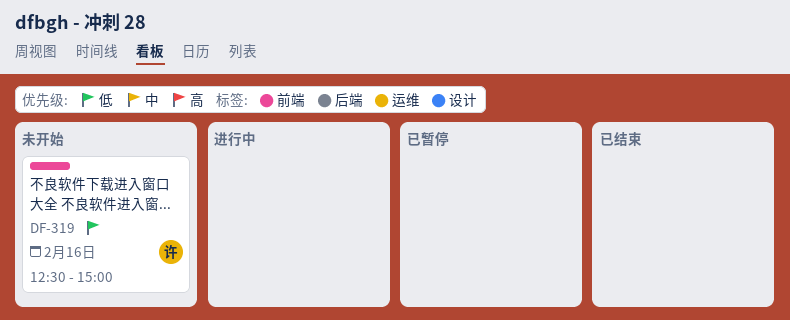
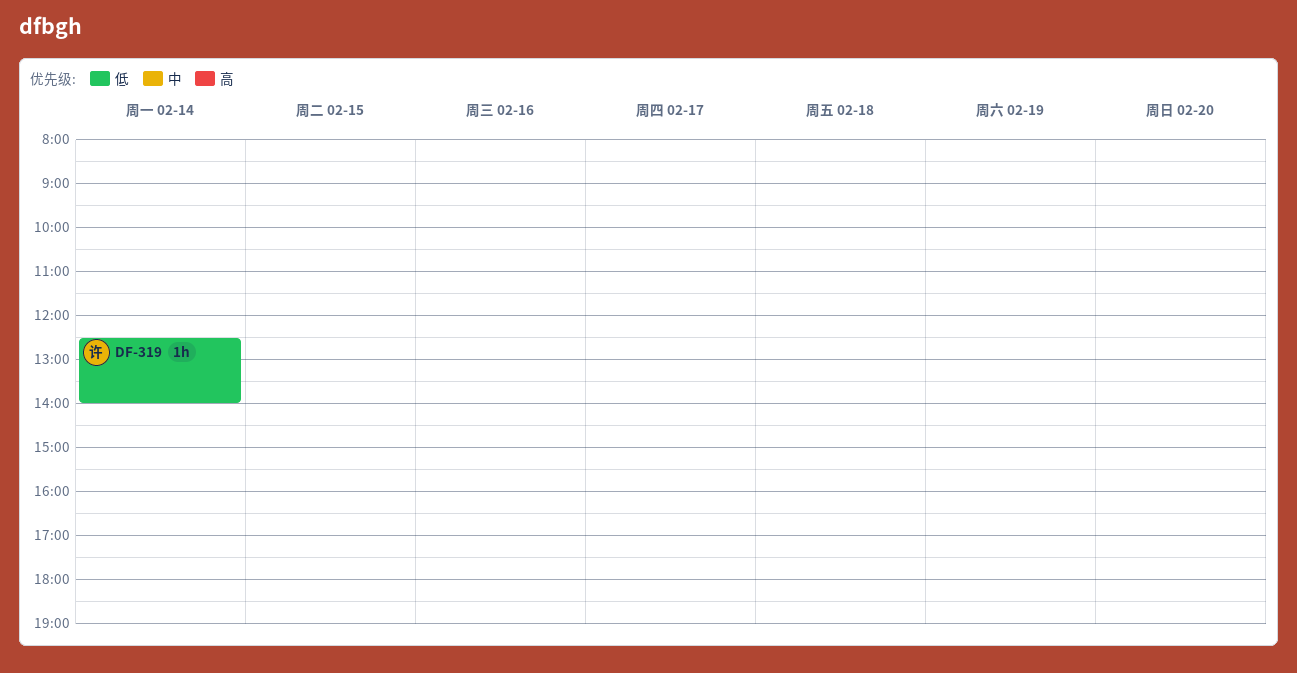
DF-319, day: Feb 16 -> Feb 14
DF-319, ends: 15:00 -> 14:00

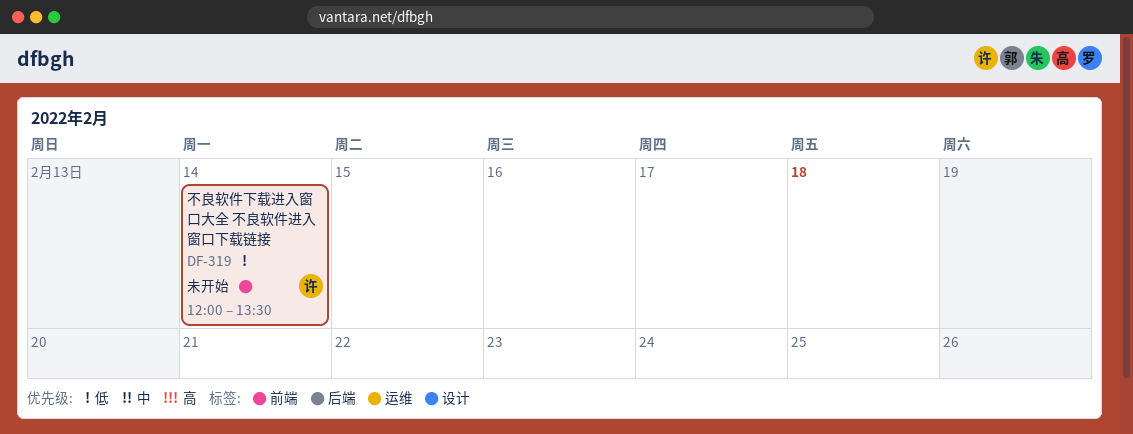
DF-319, begins: 12:30 -> 12:00
DF-319, ends: 14:00 -> 13:30

